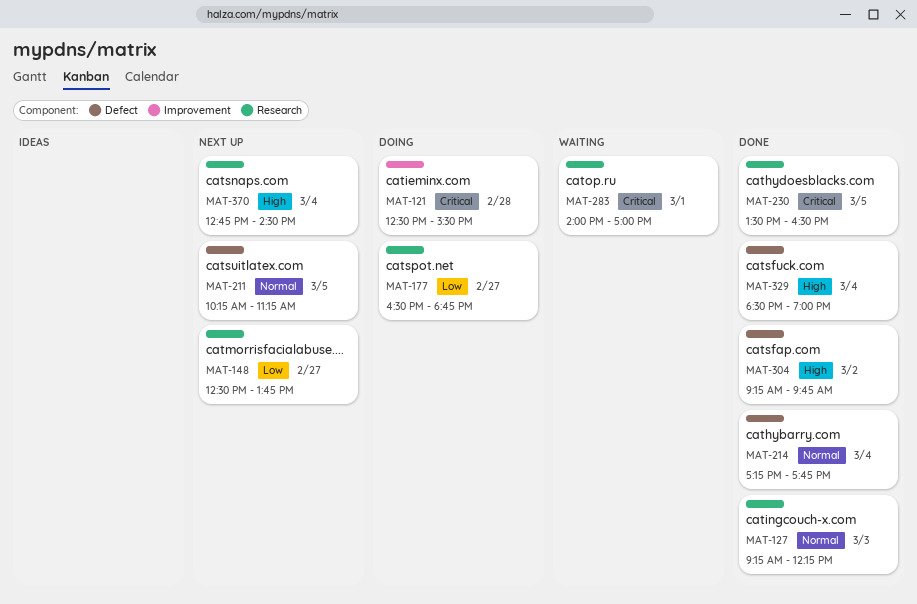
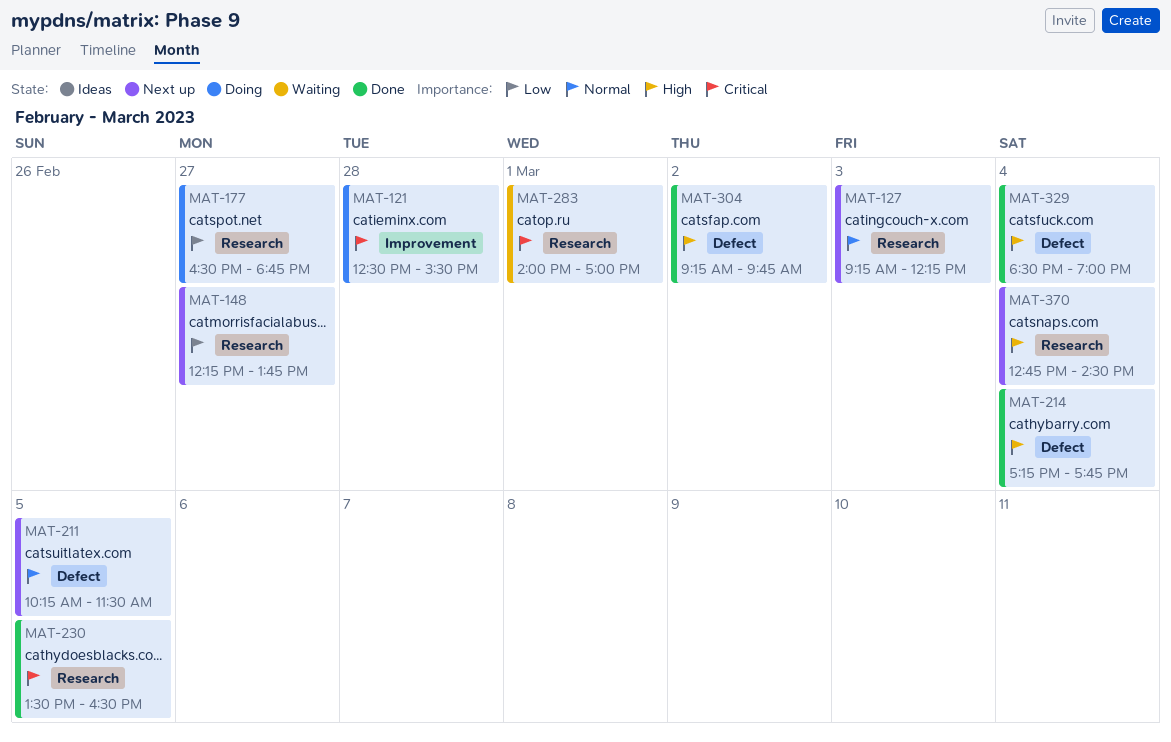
MAT-127, status: Done -> Next up
MAT-148, begins: 12:30 -> 12:15
MAT-211, ends: 11:15 -> 11:30
MAT-214, priority: Normal -> High

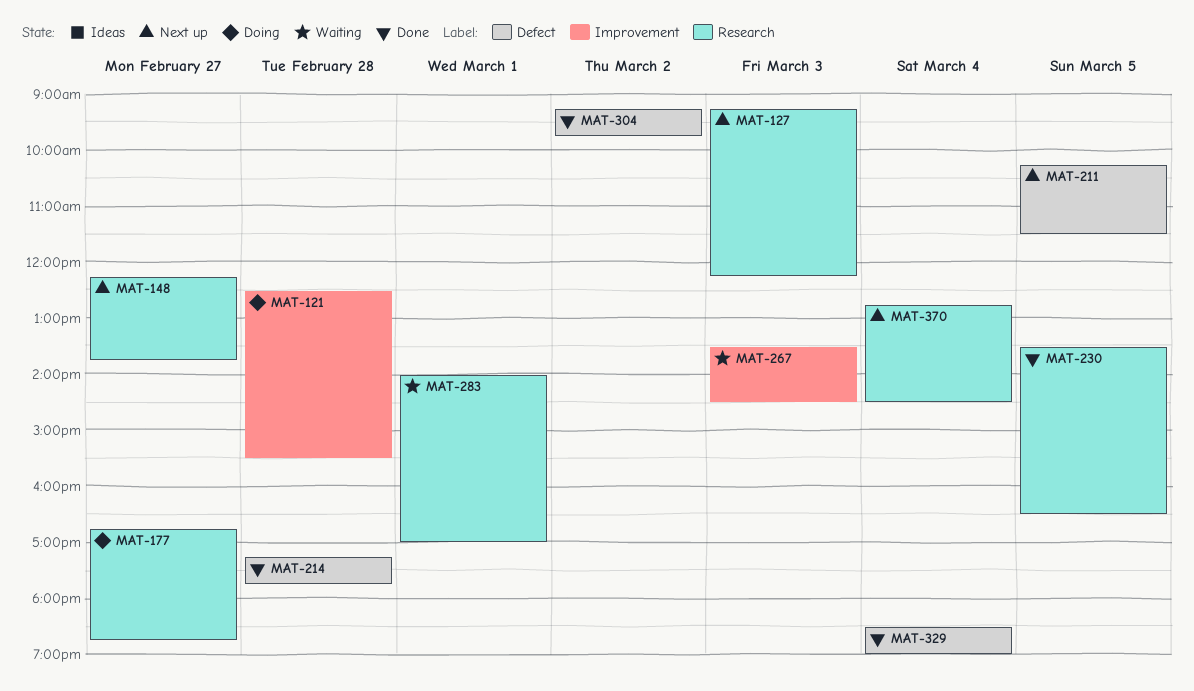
MAT-177, begins: 16:30 -> 16:45
MAT-214, day: Mar 4 -> Feb 28
MAT-267: none -> present

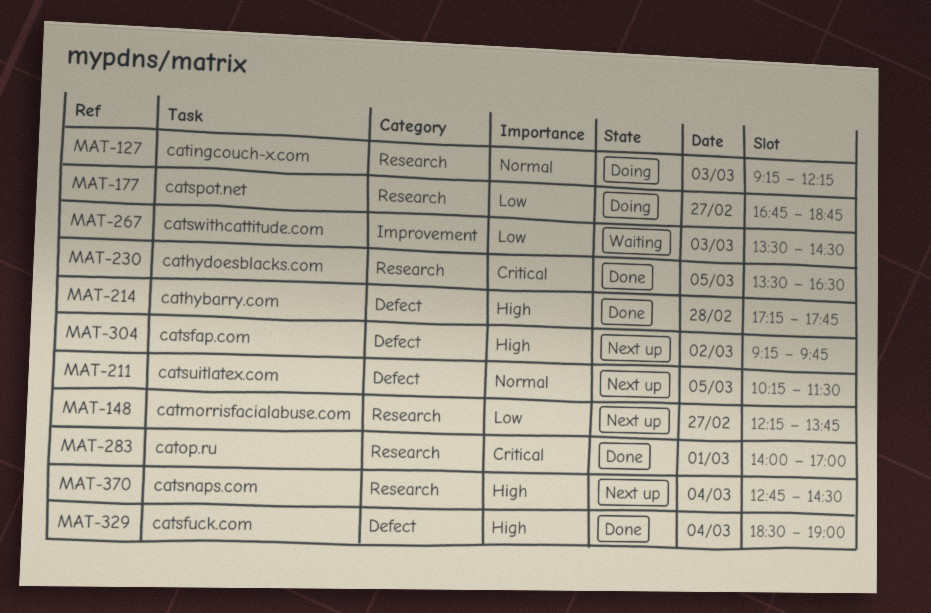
MAT-121: present -> none
MAT-127, status: Next up -> Doing
MAT-283, status: Waiting -> Done
MAT-304, status: Done -> Next up

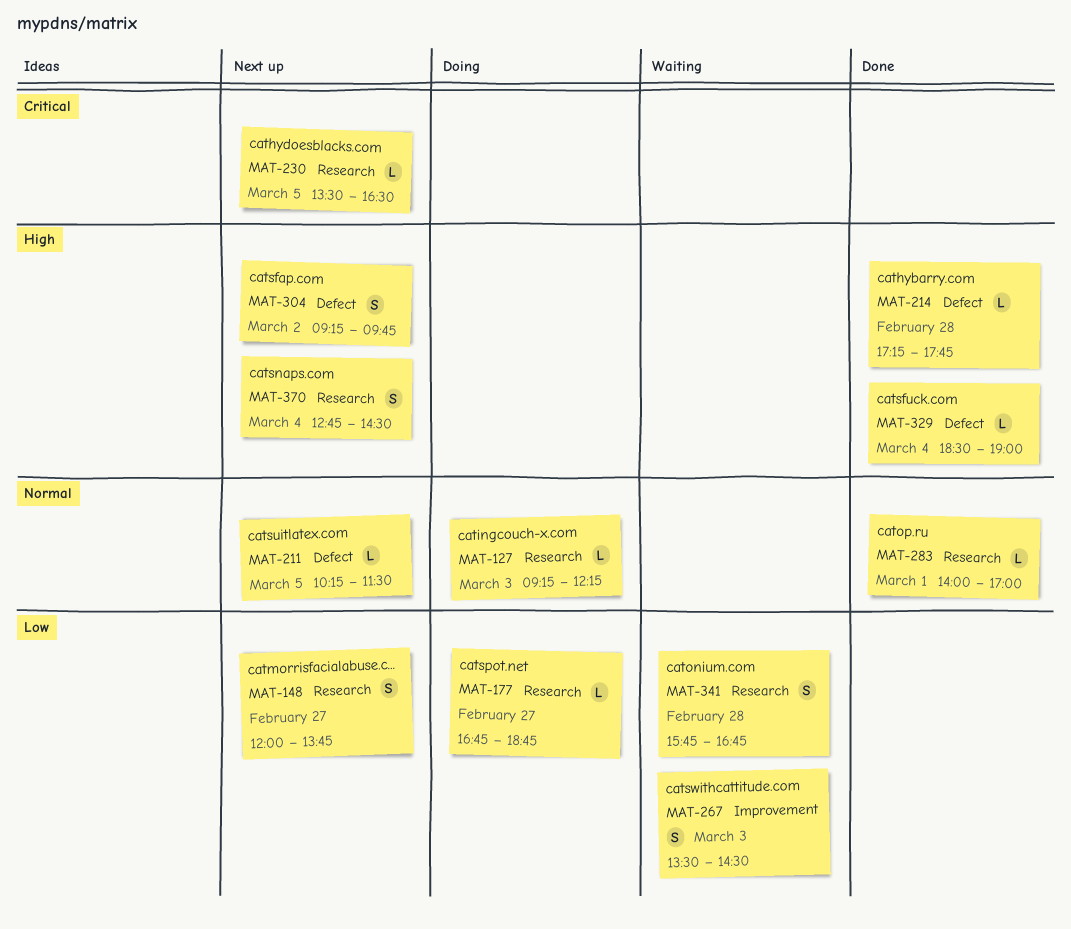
MAT-148, begins: 12:15 -> 12:00
MAT-230, status: Done -> Next up
MAT-283, priority: Critical -> Normal
MAT-341: none -> present

